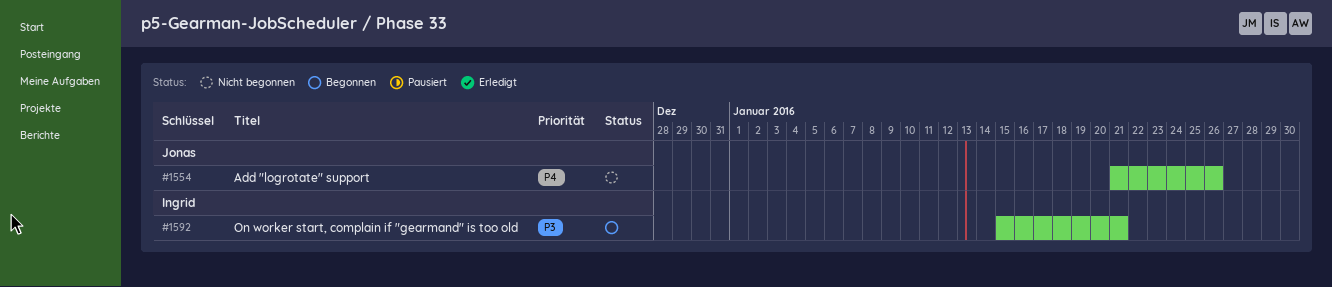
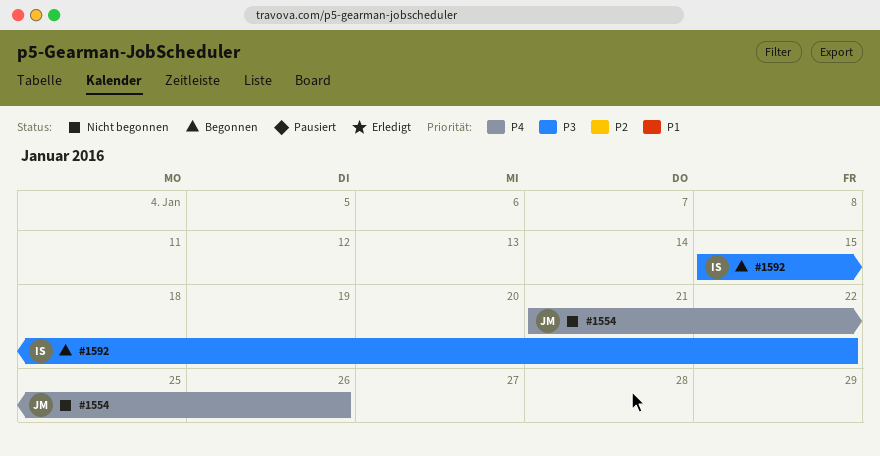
#1592, due: Jan 21 -> Jan 22

